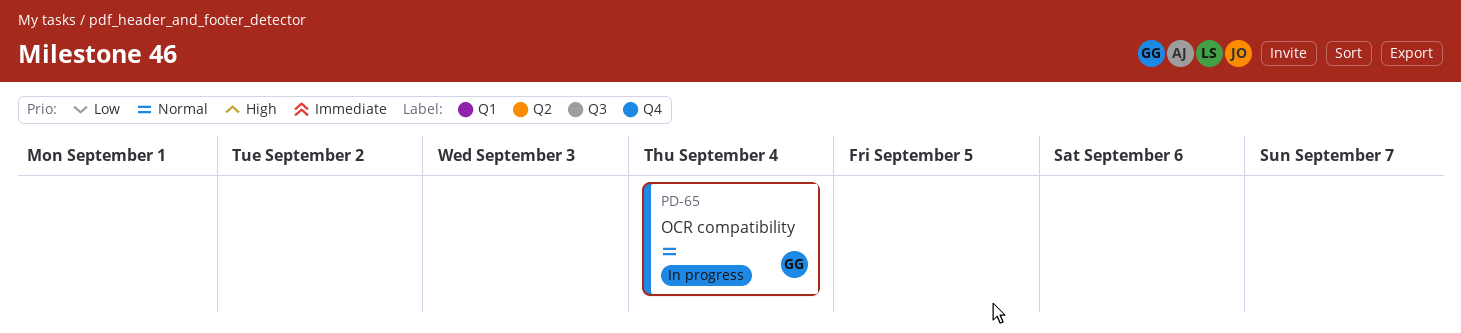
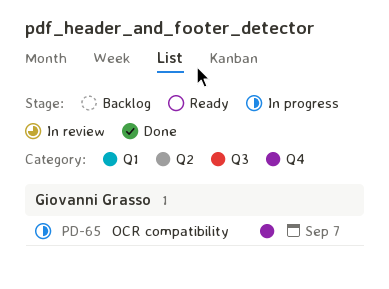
PD-65, due: Sep 4 -> Sep 7

